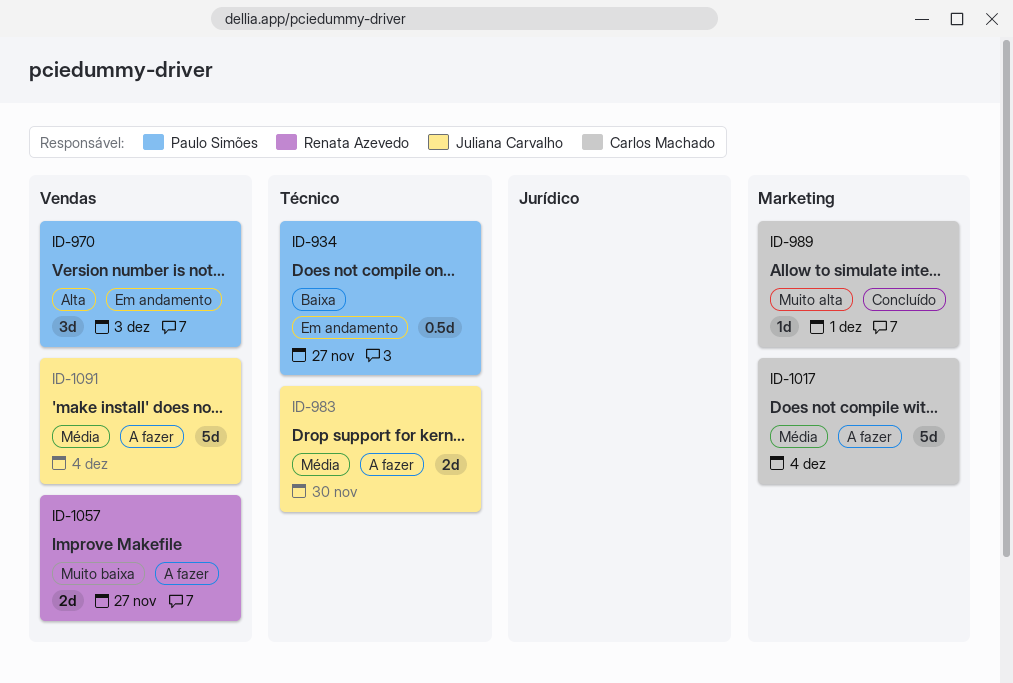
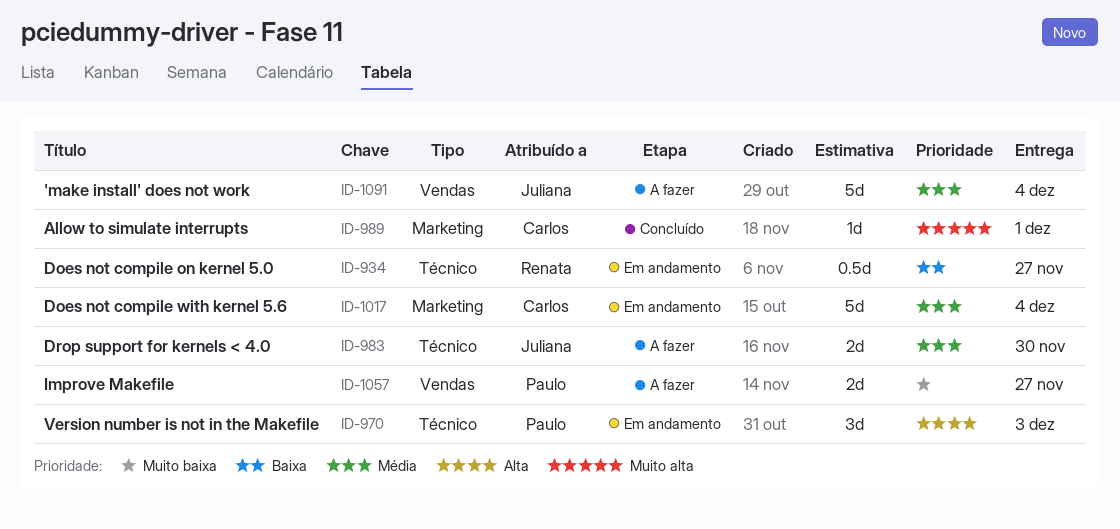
ID-934, owner: Paulo Simões -> Renata Azevedo
ID-970, label: Vendas -> Técnico
ID-1017, status: A fazer -> Em andamento
ID-1057, owner: Renata Azevedo -> Paulo Simões

